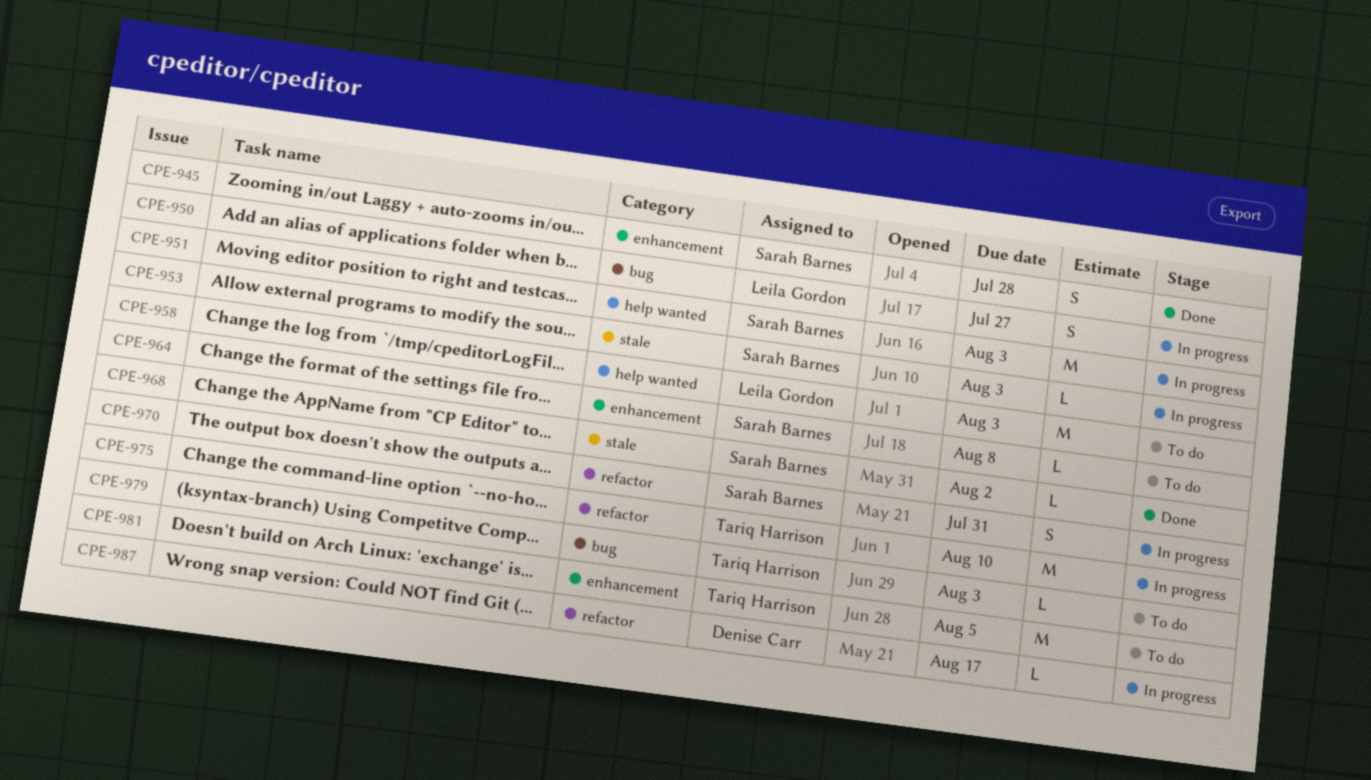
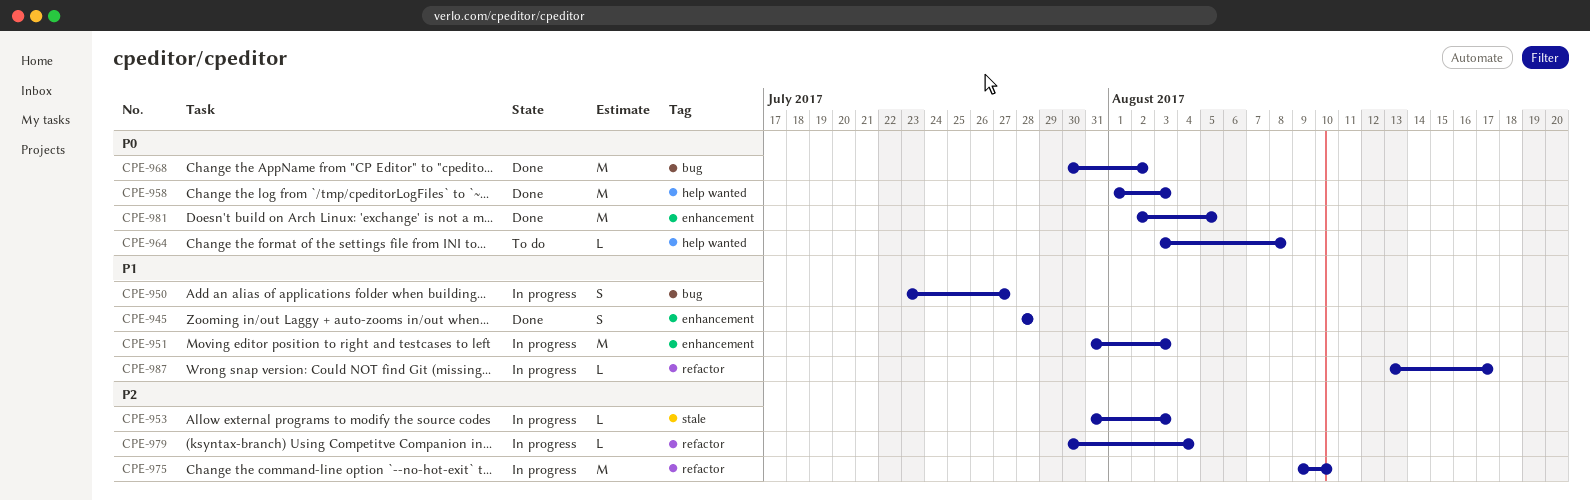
CPE-951, label: help wanted -> enhancement
CPE-958, status: To do -> Done
CPE-964, label: enhancement -> help wanted
CPE-968, label: stale -> bug
CPE-968, estimate: L -> M
CPE-970: present -> none
CPE-979, status: To do -> In progress
CPE-979, label: bug -> refactor
CPE-979, due: Aug 3 -> Aug 4
CPE-981, status: To do -> Done

